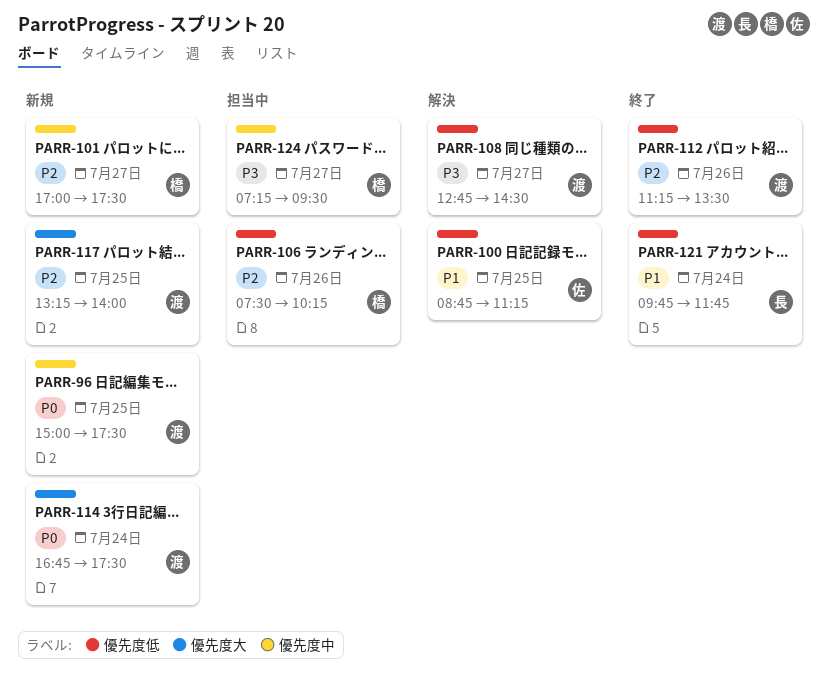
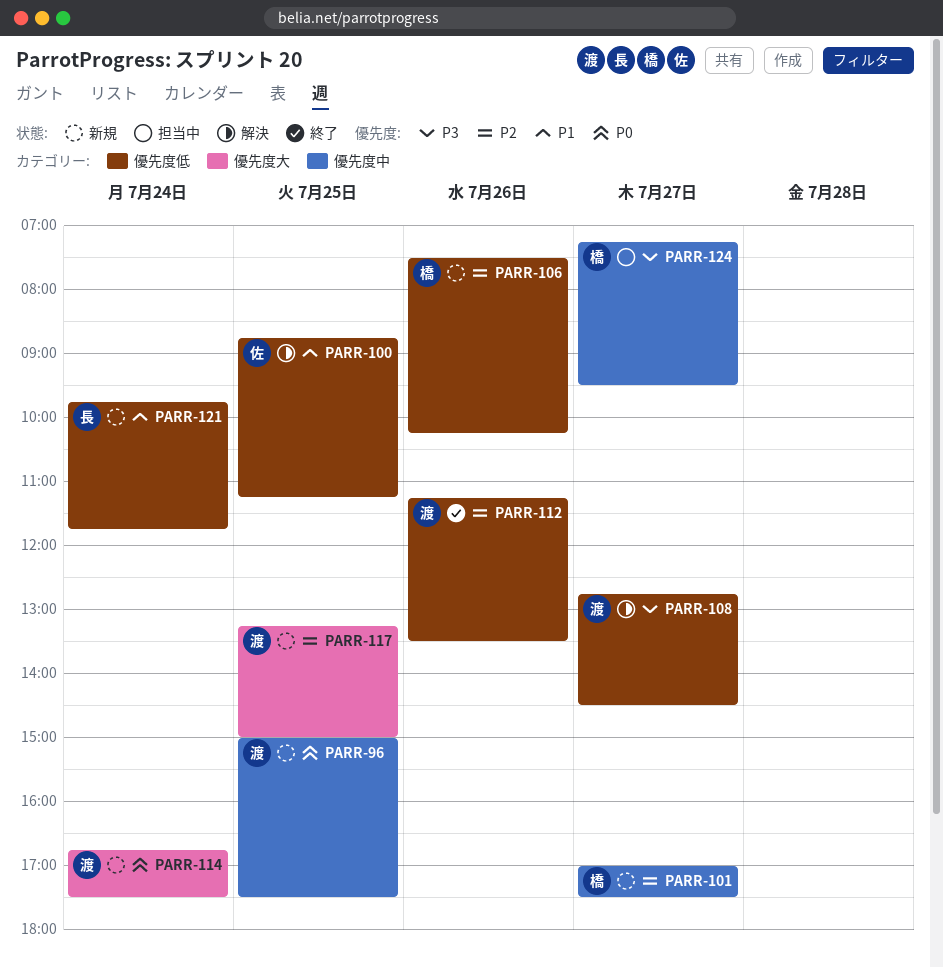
PARR-106, status: 担当中 -> 新規
PARR-117, ends: 14:00 -> 15:00
PARR-121, status: 終了 -> 新規

